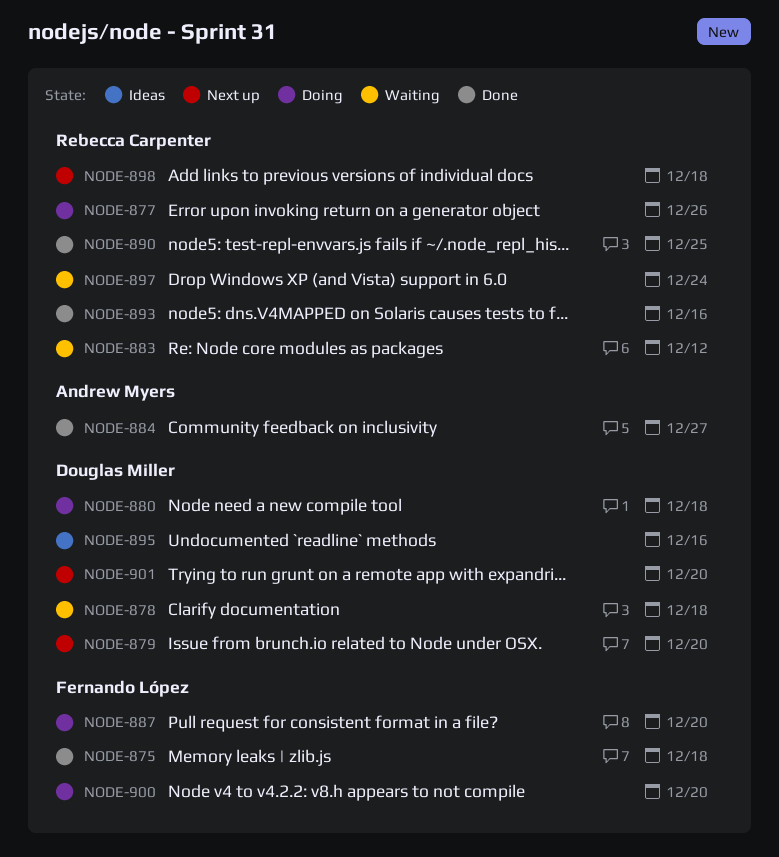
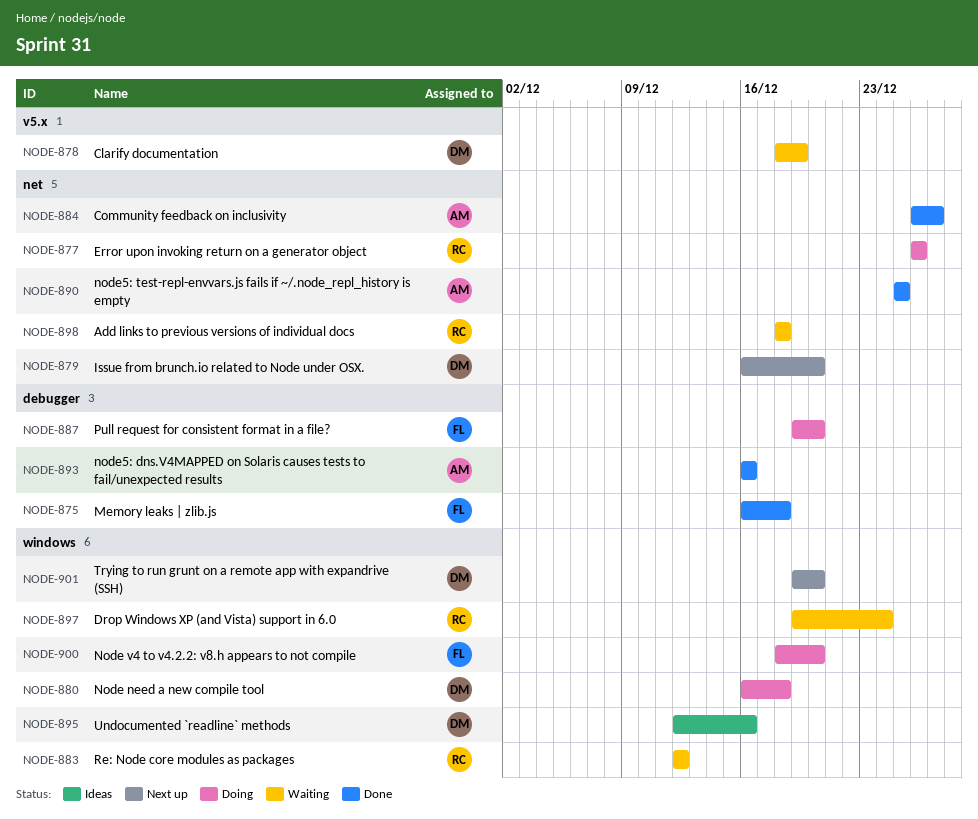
NODE-878, due: Dec 18 -> Dec 19
NODE-890, owner: Rebecca Carpenter -> Andrew Myers
NODE-893, owner: Rebecca Carpenter -> Andrew Myers
NODE-898, status: Next up -> Waiting

